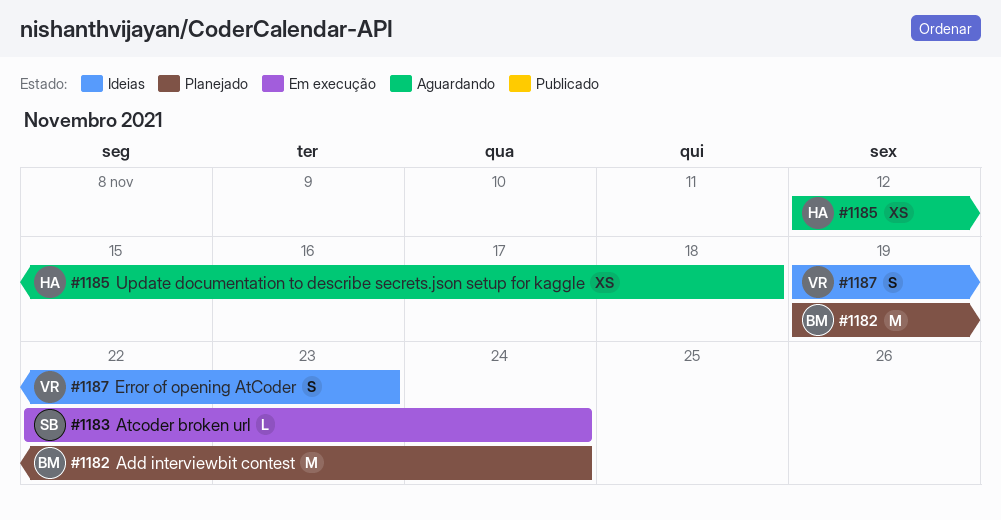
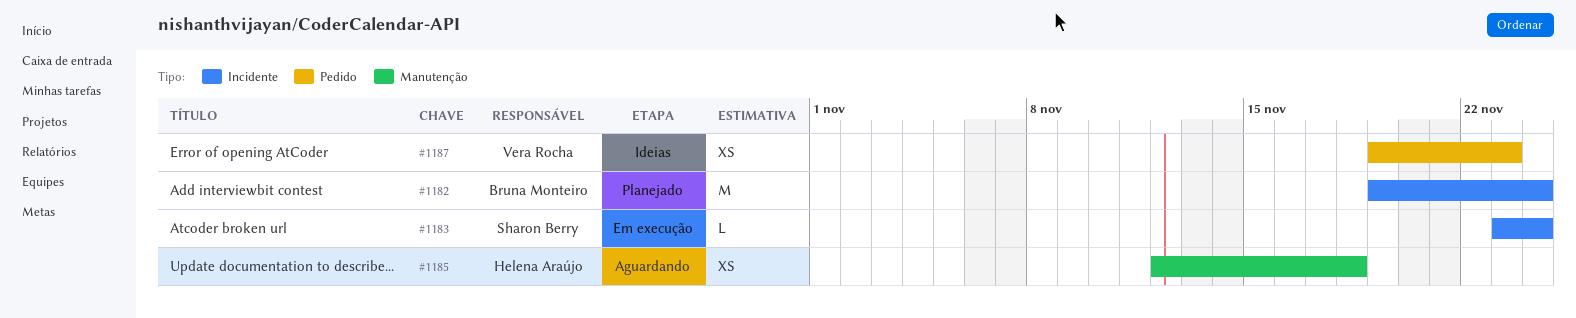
#1183, start: Nov 22 -> Nov 23
#1187, estimate: S -> XS

